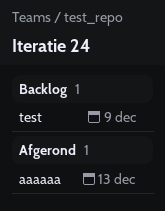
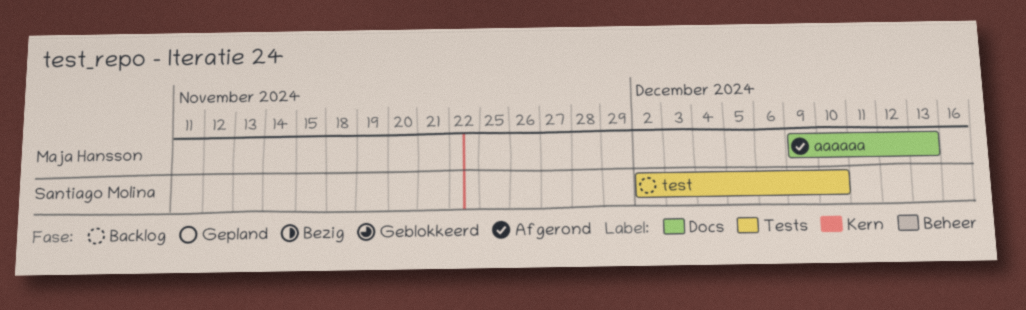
test, due: Dec 9 -> Dec 10

